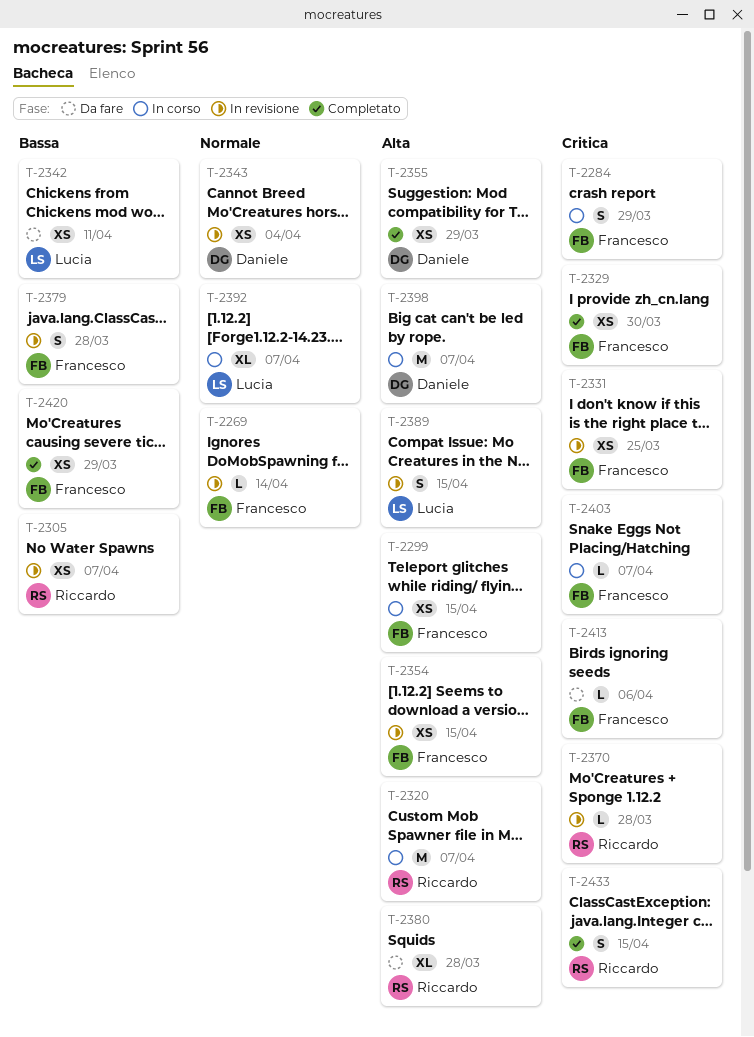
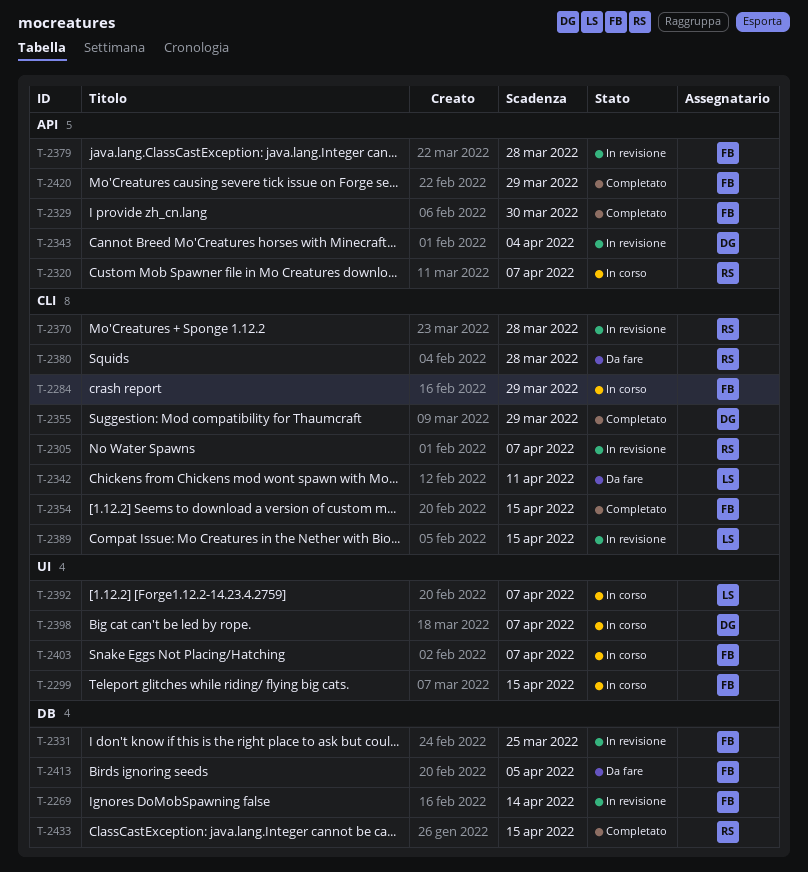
T-2354, status: In revisione -> Completato
T-2413, due: Apr 6 -> Apr 5

